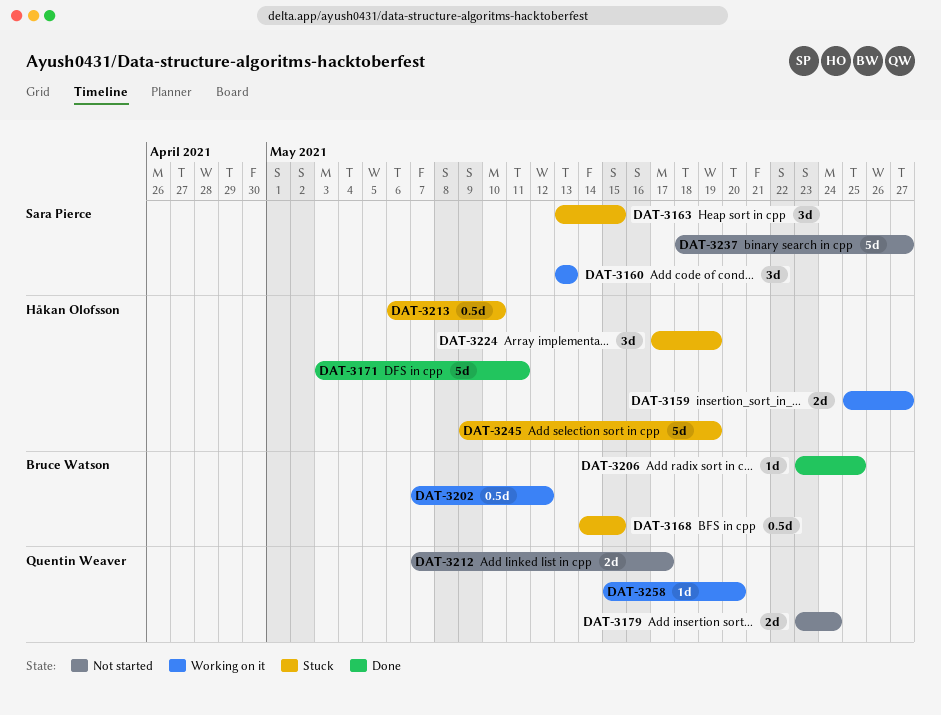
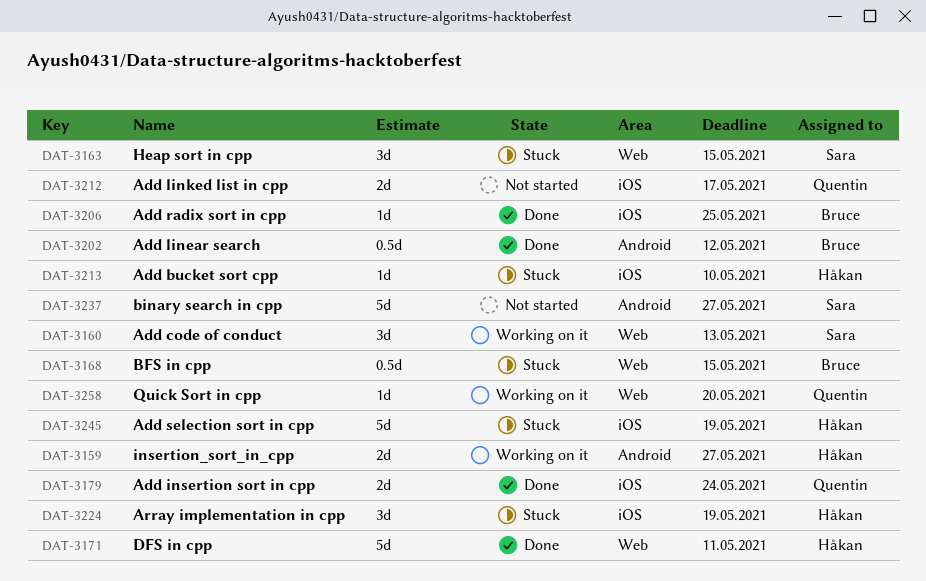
DAT-3179, status: Not started -> Done
DAT-3202, status: Working on it -> Done
DAT-3213, estimate: 0.5d -> 1d

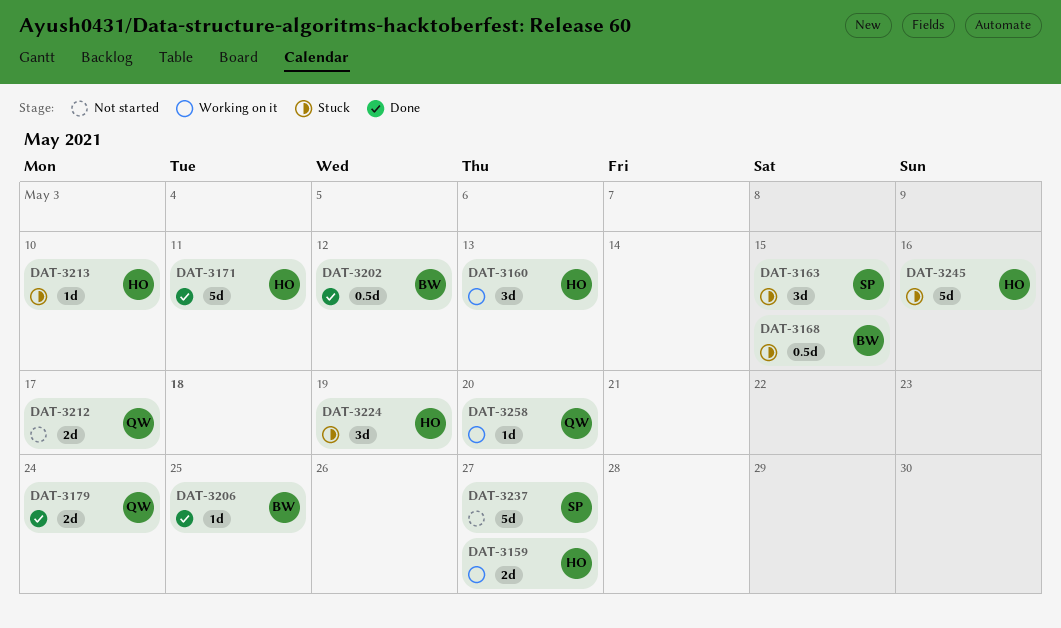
DAT-3160, owner: Sara -> Håkan
DAT-3245, due: May 19 -> May 16

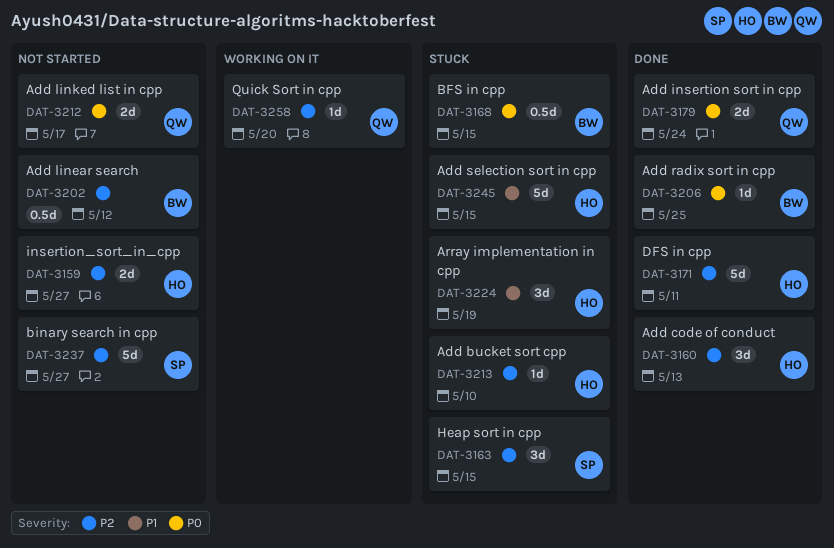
DAT-3159, status: Working on it -> Not started
DAT-3160, status: Working on it -> Done
DAT-3202, status: Done -> Not started
DAT-3245, due: May 16 -> May 15

